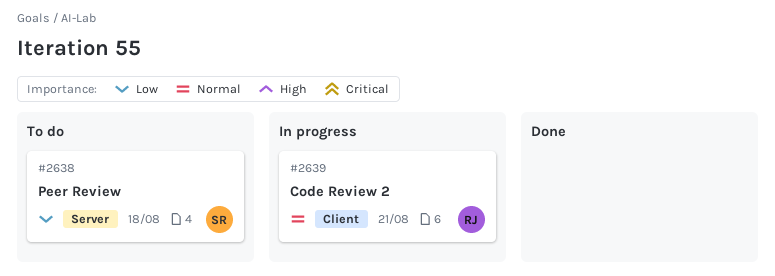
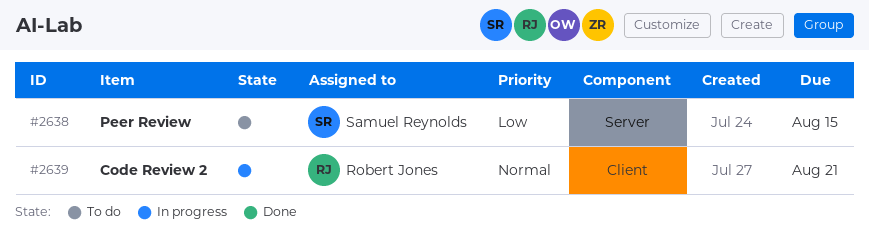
#2638, due: Aug 18 -> Aug 15

